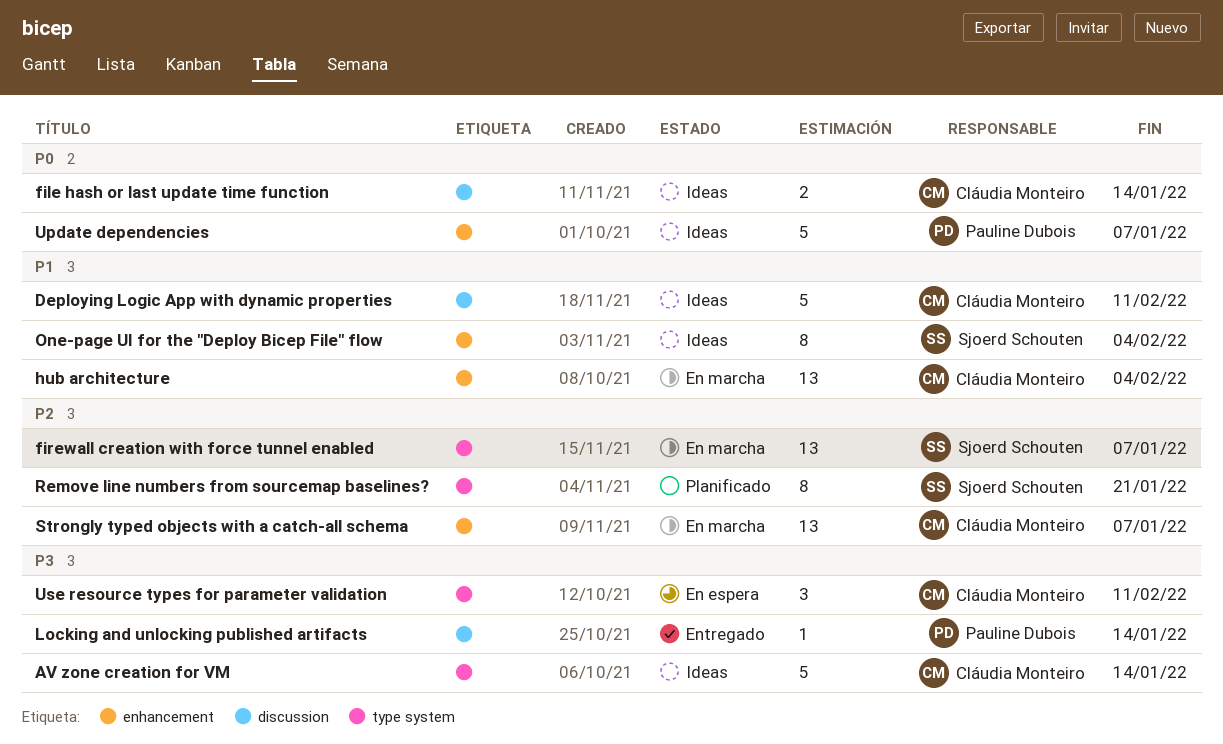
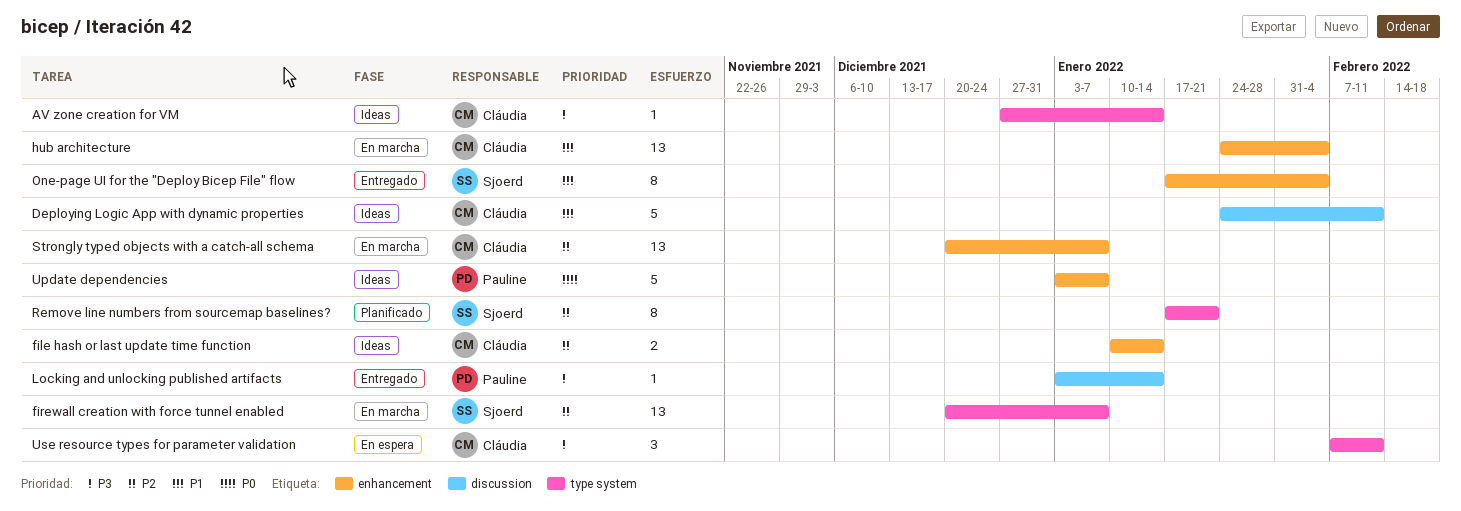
AV zone creation for VM, estimate: 5 -> 1
file hash or last update time function, priority: P0 -> P2
file hash or last update time function, label: discussion -> enhancement
One-page UI for the "Deploy Bicep File" flow, status: Ideas -> Entregado

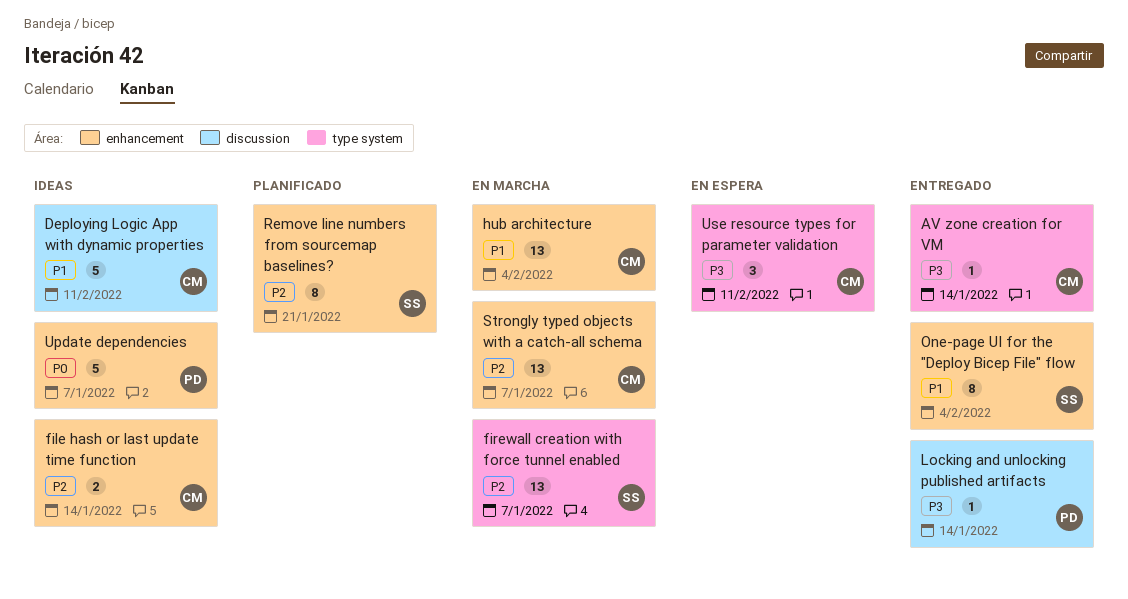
AV zone creation for VM, status: Ideas -> Entregado
Remove line numbers from sourcemap baselines?, label: type system -> enhancement

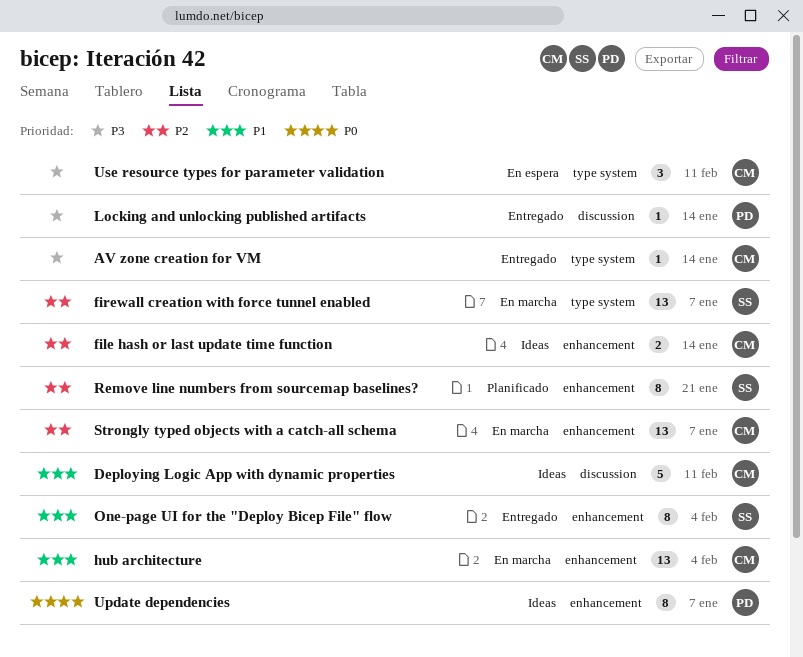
Update dependencies, estimate: 5 -> 8

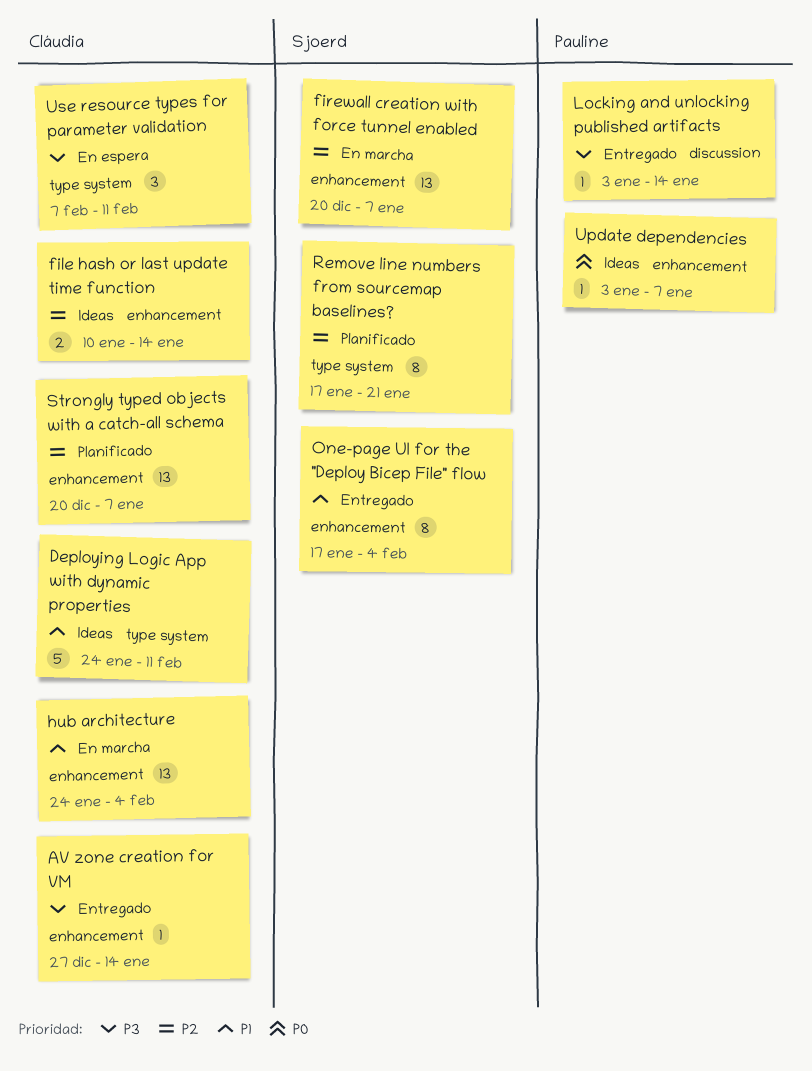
AV zone creation for VM, label: type system -> enhancement
Deploying Logic App with dynamic properties, label: discussion -> type system
firewall creation with force tunnel enabled, label: type system -> enhancement
Remove line numbers from sourcemap baselines?, label: enhancement -> type system
Strongly typed objects with a catch-all schema, status: En marcha -> Planificado
Update dependencies, estimate: 8 -> 1

